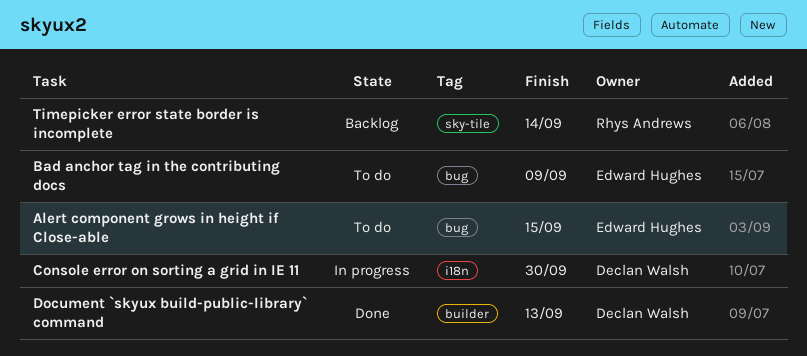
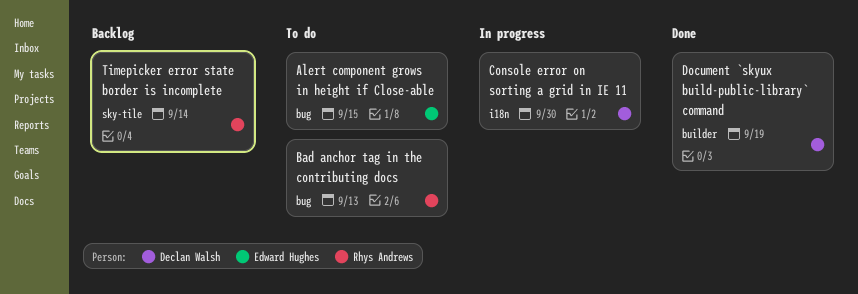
Bad anchor tag in the contributing docs, owner: Edward Hughes -> Rhys Andrews
Bad anchor tag in the contributing docs, due: Sep 9 -> Sep 13
Document `skyux build-public-library` command, due: Sep 13 -> Sep 19

